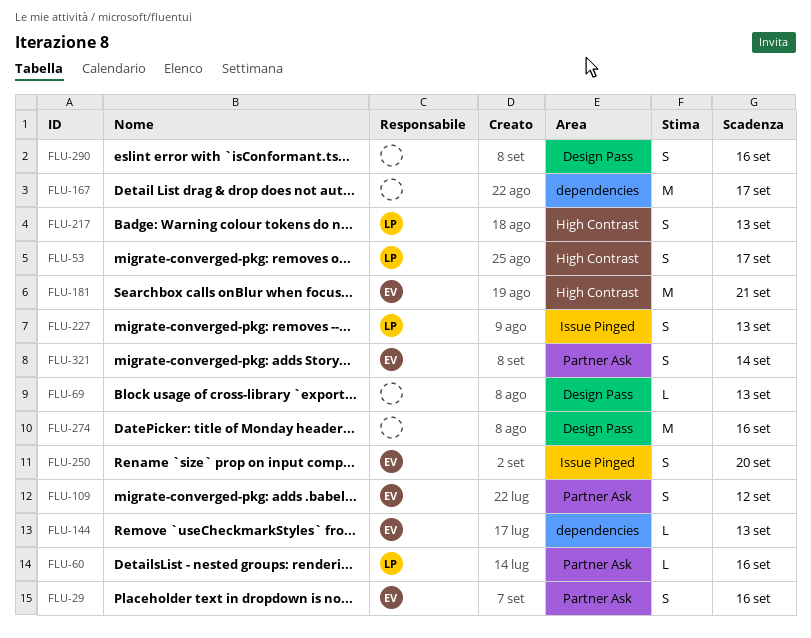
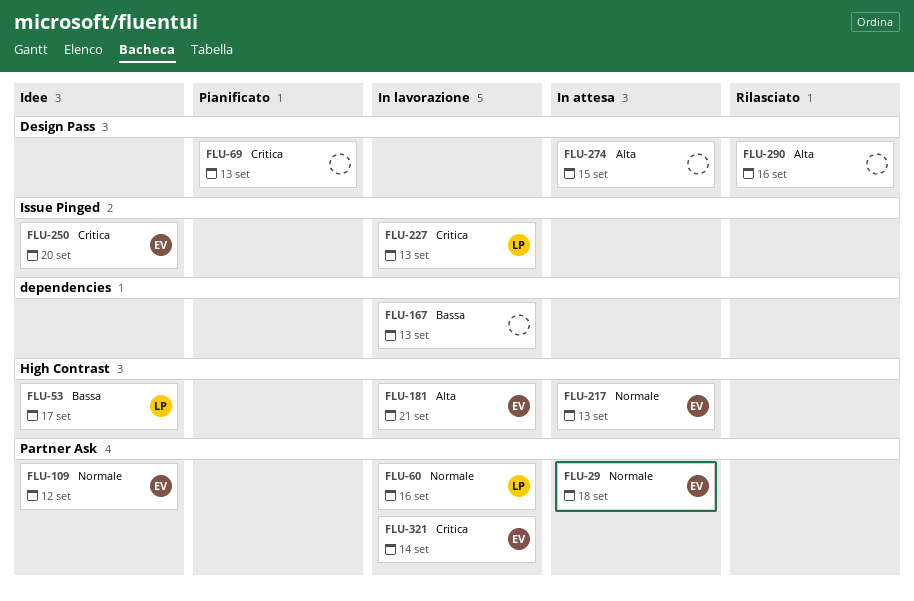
FLU-29, due: Sep 16 -> Sep 18
FLU-144: present -> none
FLU-167, due: Sep 17 -> Sep 13
FLU-217, owner: LP -> EV
FLU-274, due: Sep 16 -> Sep 15

